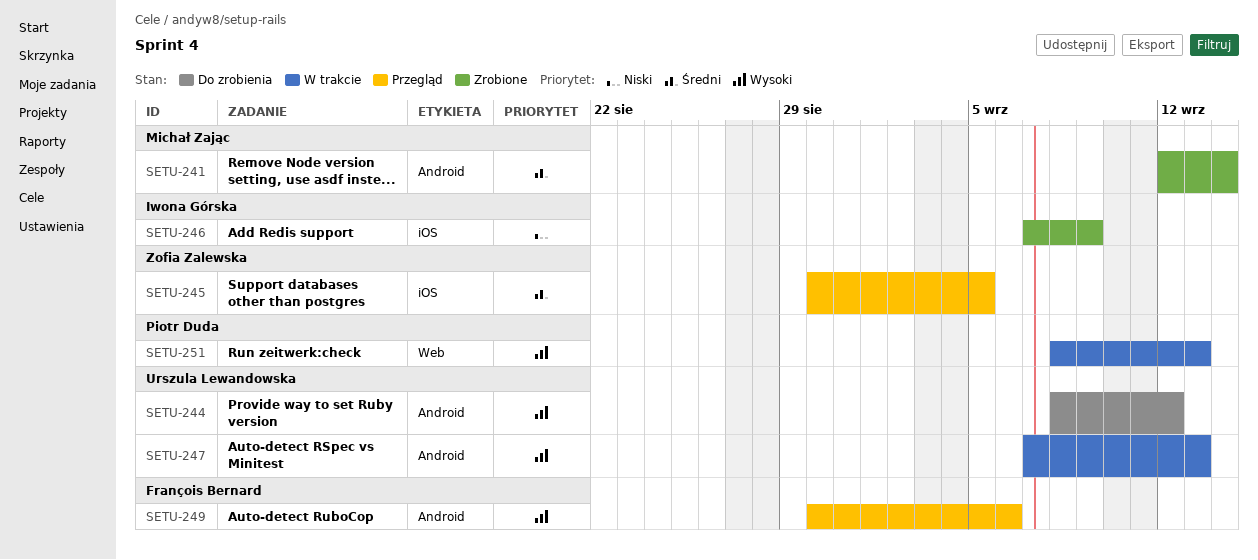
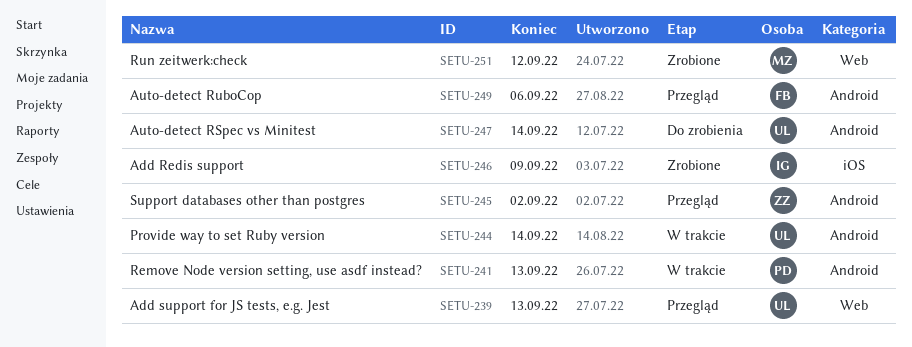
SETU-239: none -> present
SETU-241, status: Zrobione -> W trakcie
SETU-241, owner: Michał Zając -> Piotr Duda
SETU-241, due: Sep 14 -> Sep 13
SETU-244, status: Do zrobienia -> W trakcie
SETU-244, due: Sep 12 -> Sep 14
SETU-245, label: iOS -> Android
SETU-245, due: Sep 5 -> Sep 2
SETU-247, status: W trakcie -> Do zrobienia
SETU-247, due: Sep 13 -> Sep 14
SETU-251, status: W trakcie -> Zrobione
SETU-251, owner: Piotr Duda -> Michał Zając
SETU-251, due: Sep 13 -> Sep 12

